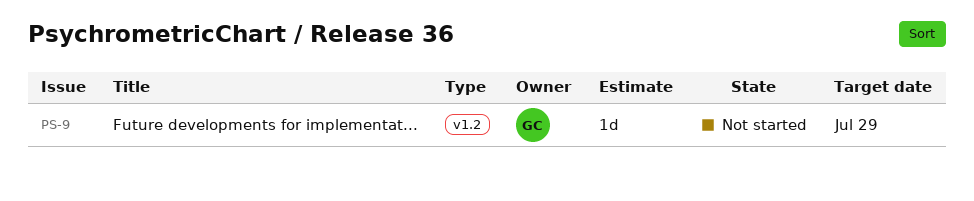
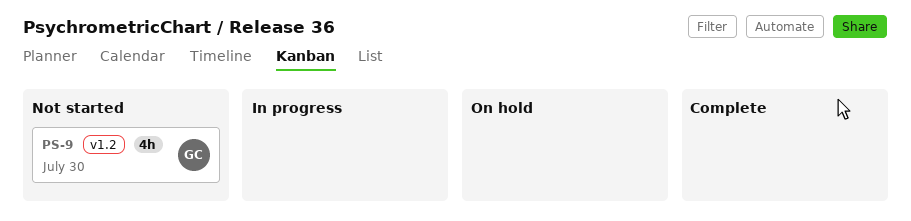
PS-9, estimate: 1d -> 4h
PS-9, due: Jul 29 -> Jul 30

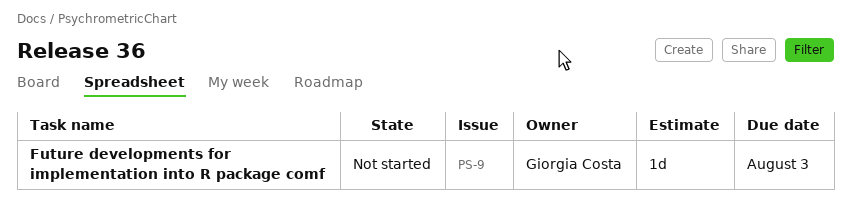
PS-9, estimate: 4h -> 1d
PS-9, due: Jul 30 -> Aug 3

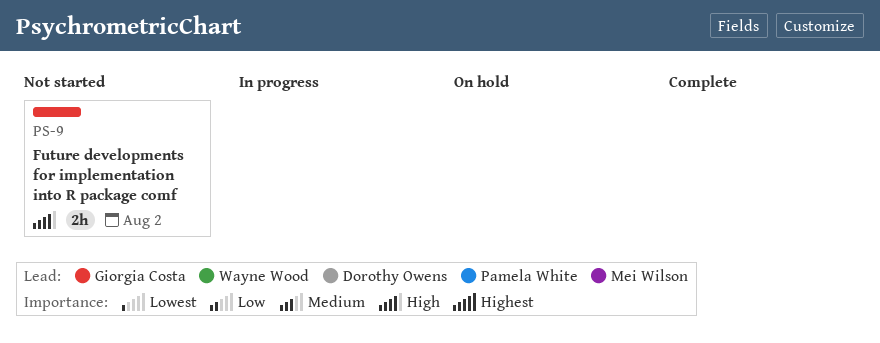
PS-9, estimate: 1d -> 2h
PS-9, due: Aug 3 -> Aug 2

